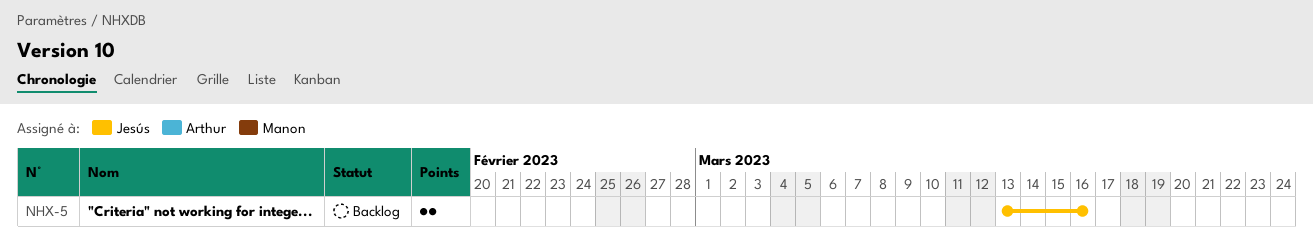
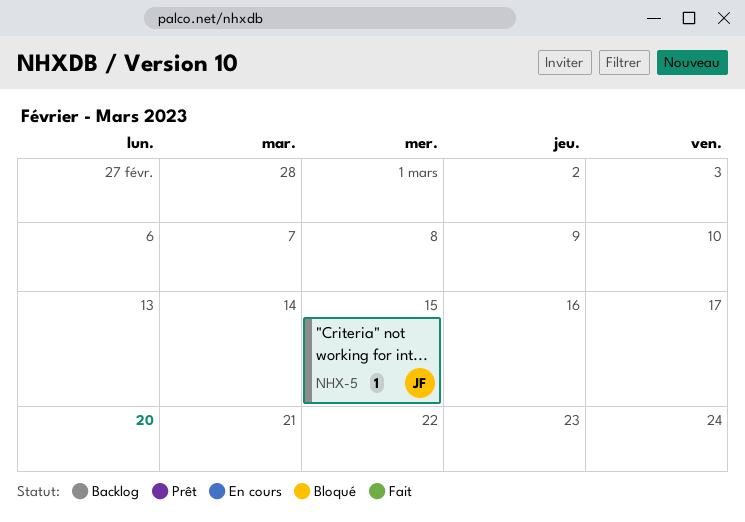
NHX-5, estimate: 2 -> 1
NHX-5, due: Mar 16 -> Mar 15

